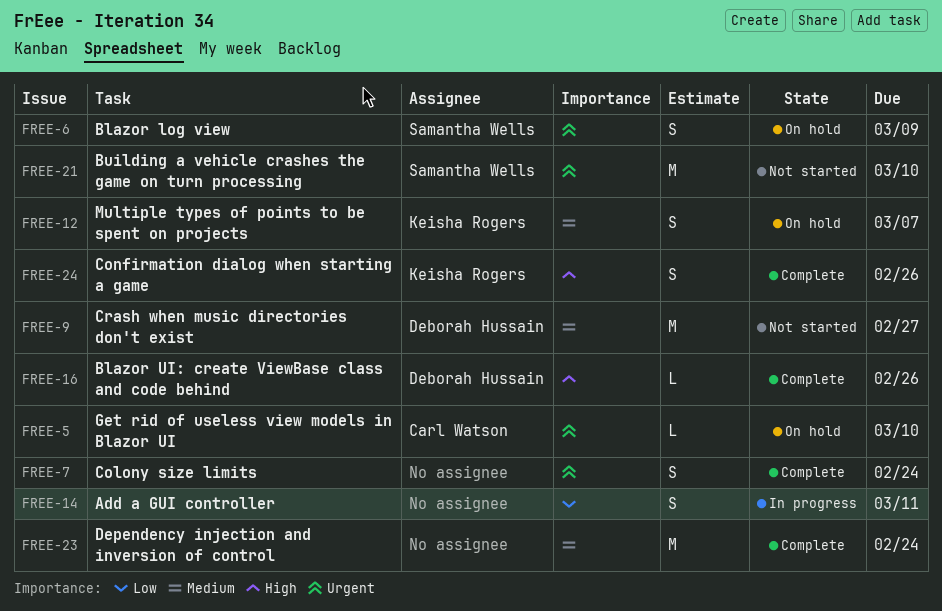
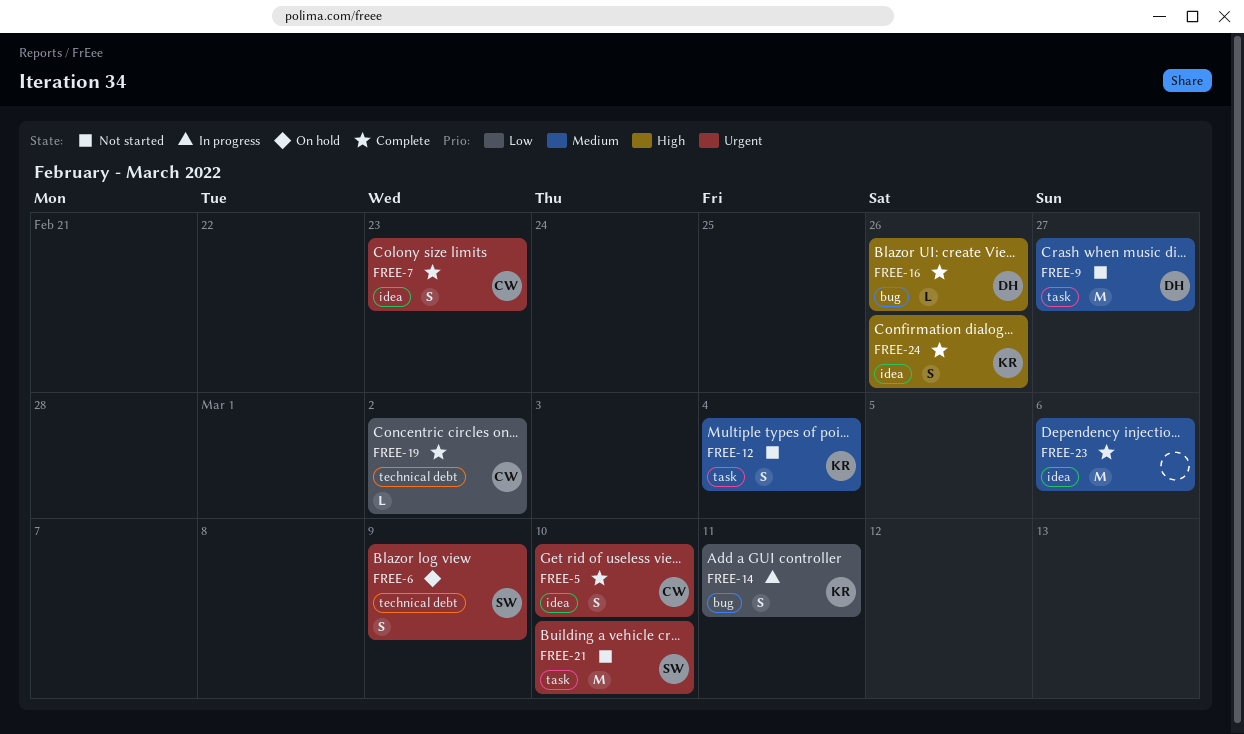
FREE-5, status: On hold -> Complete
FREE-5, estimate: L -> S
FREE-7, owner: none -> Carl Watson
FREE-7, due: Feb 24 -> Feb 23
FREE-12, status: On hold -> Not started
FREE-12, due: Mar 7 -> Mar 4
FREE-14, owner: none -> Keisha Rogers
FREE-19: none -> present
FREE-23, due: Feb 24 -> Mar 6

